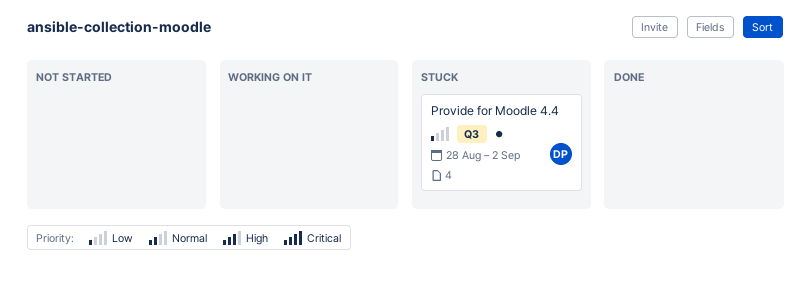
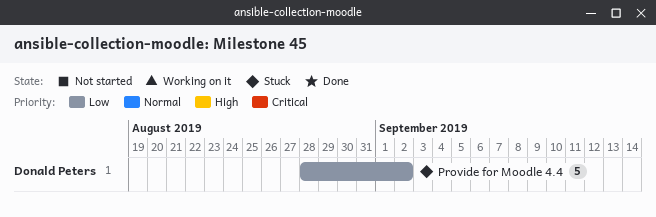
Provide for Moodle 4.4, estimate: 1 -> 5

